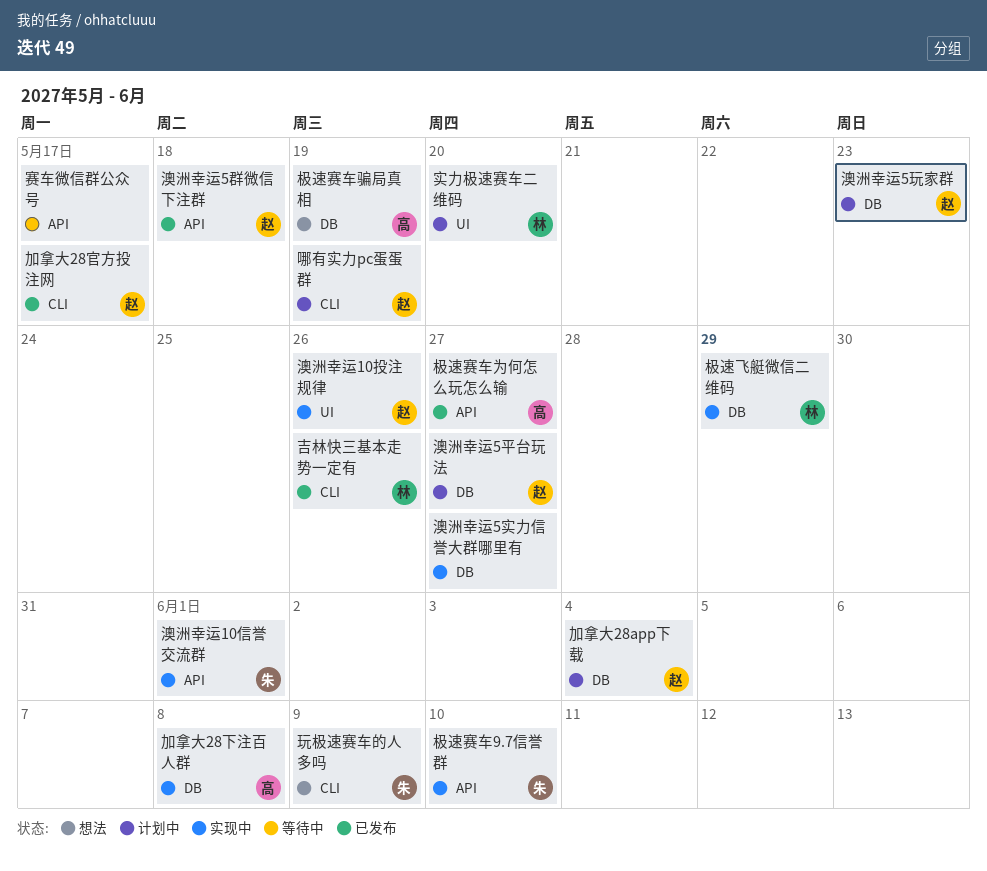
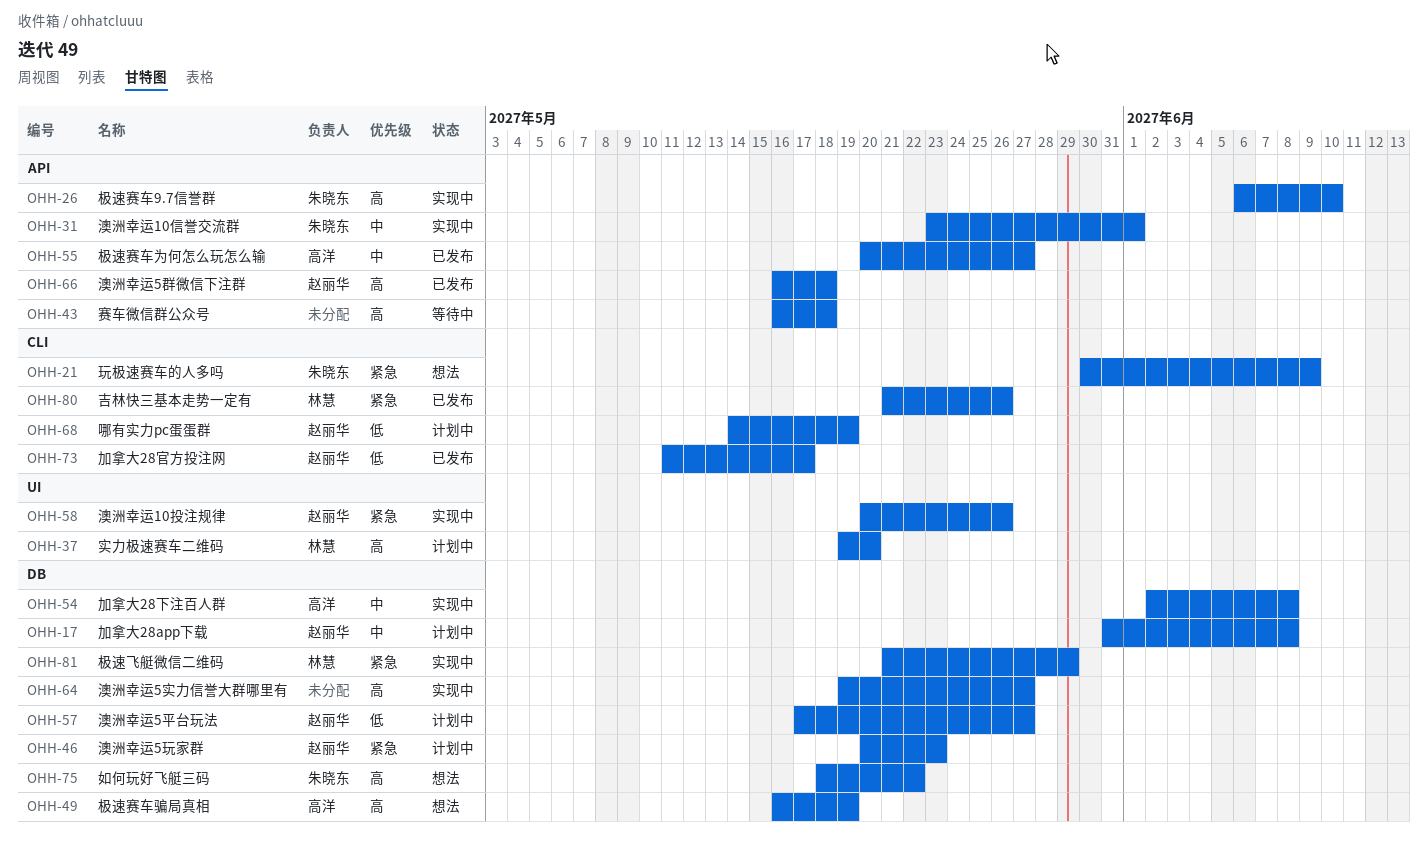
加拿大28app下载, due: Jun 4 -> Jun 8
如何玩好飞艇三码: none -> present
赛车微信群公众号, due: May 17 -> May 18

